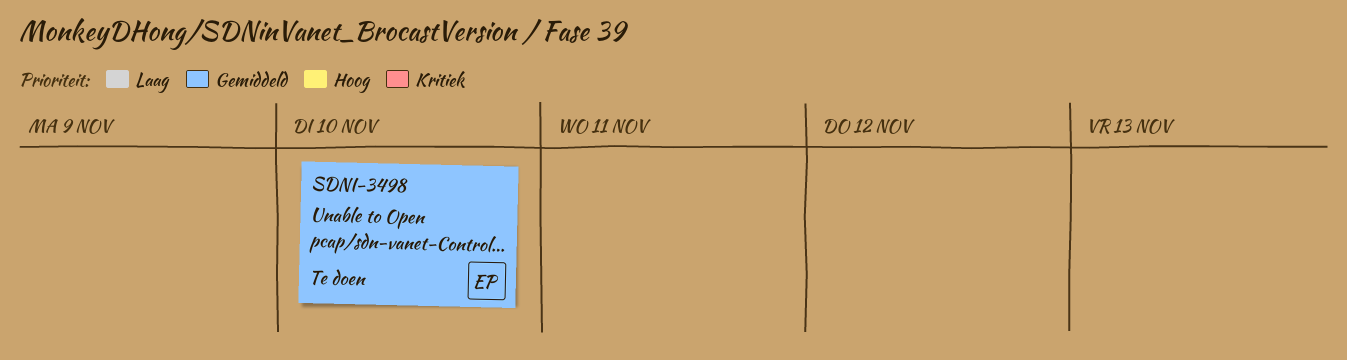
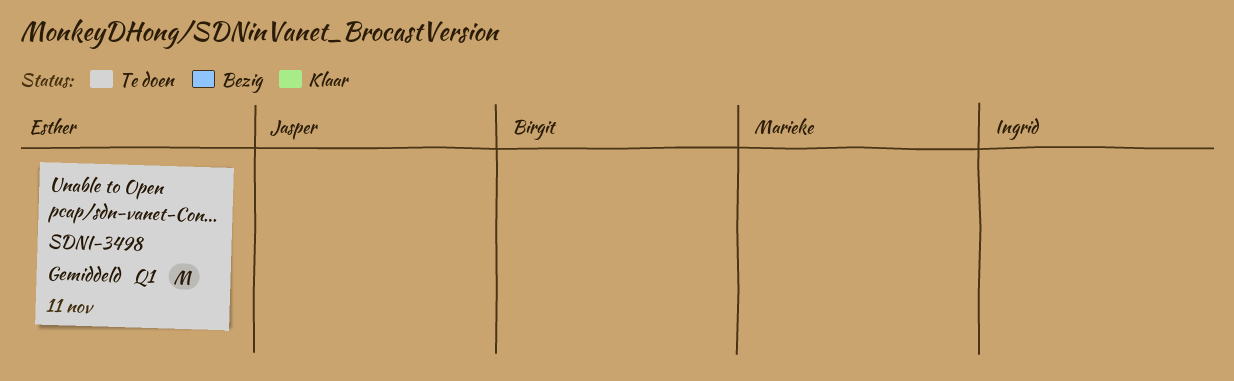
SDNI-3498, due: Nov 10 -> Nov 11

